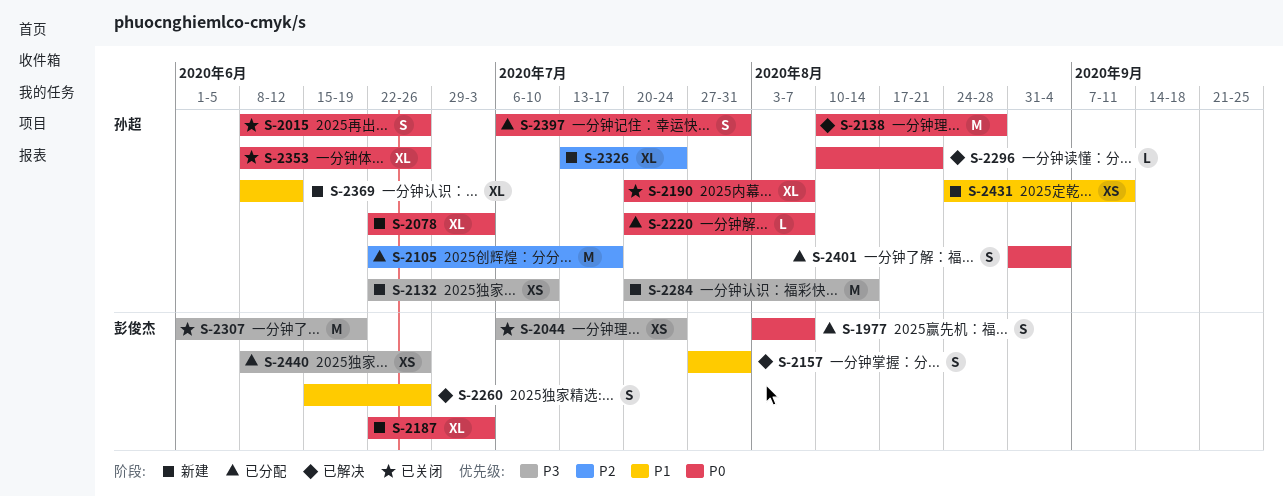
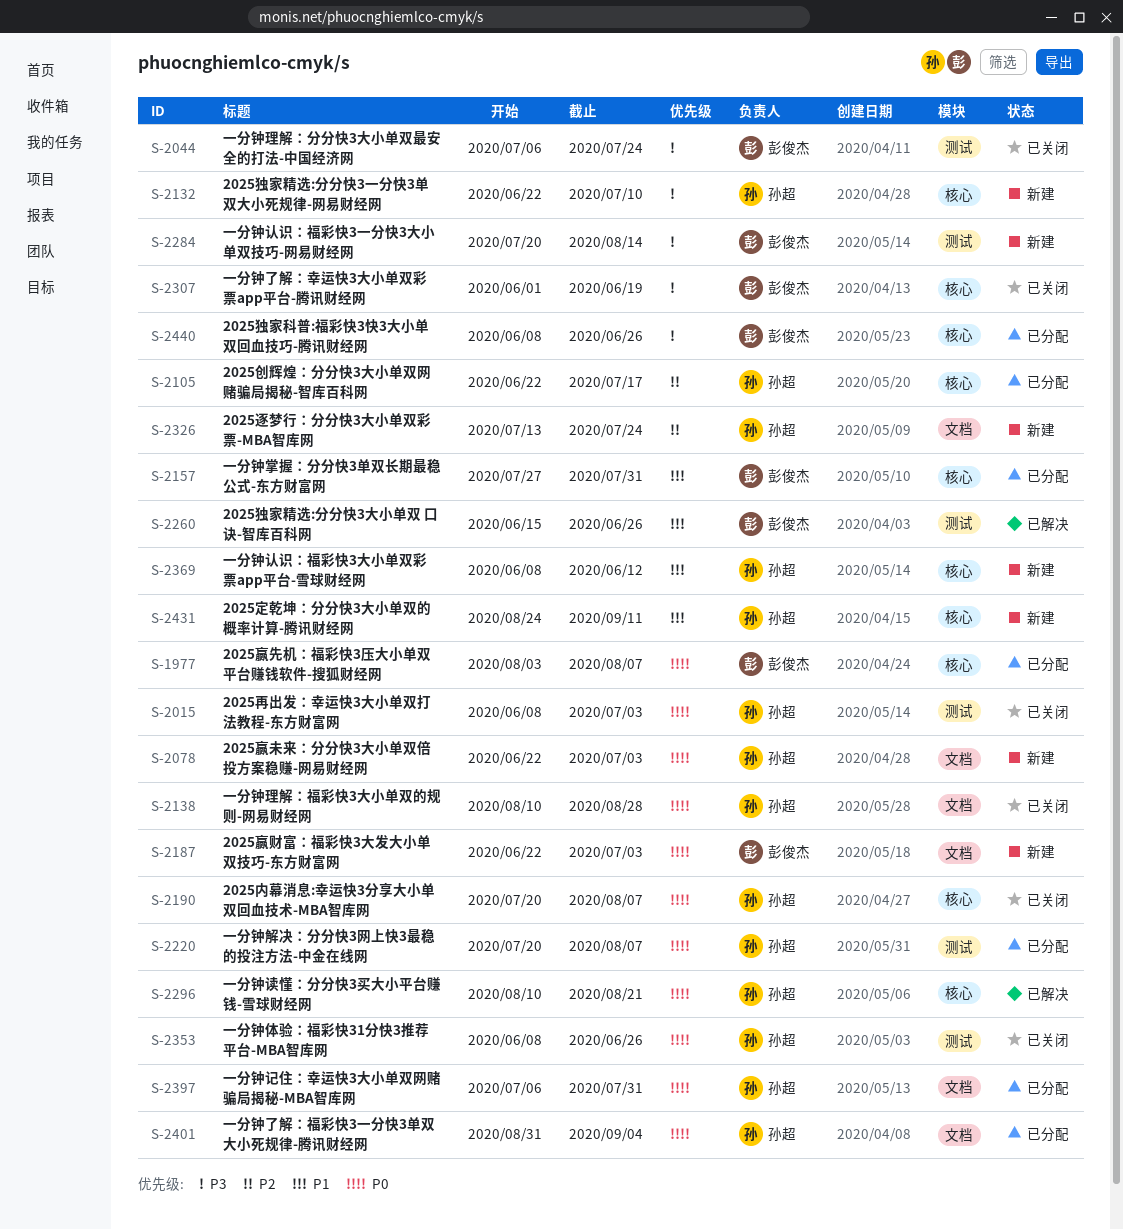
S-2015, due: Jun 26 -> Jul 3
S-2138, status: 已解决 -> 已关闭
S-2157, status: 已解决 -> 已分配
S-2284, owner: 孙超 -> 彭俊杰

